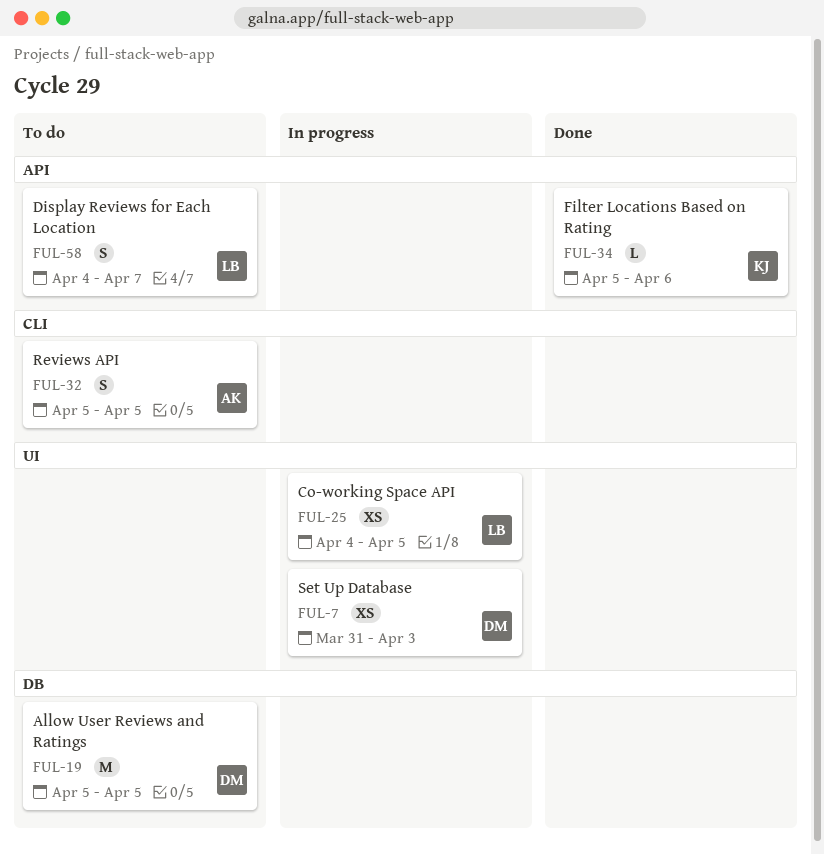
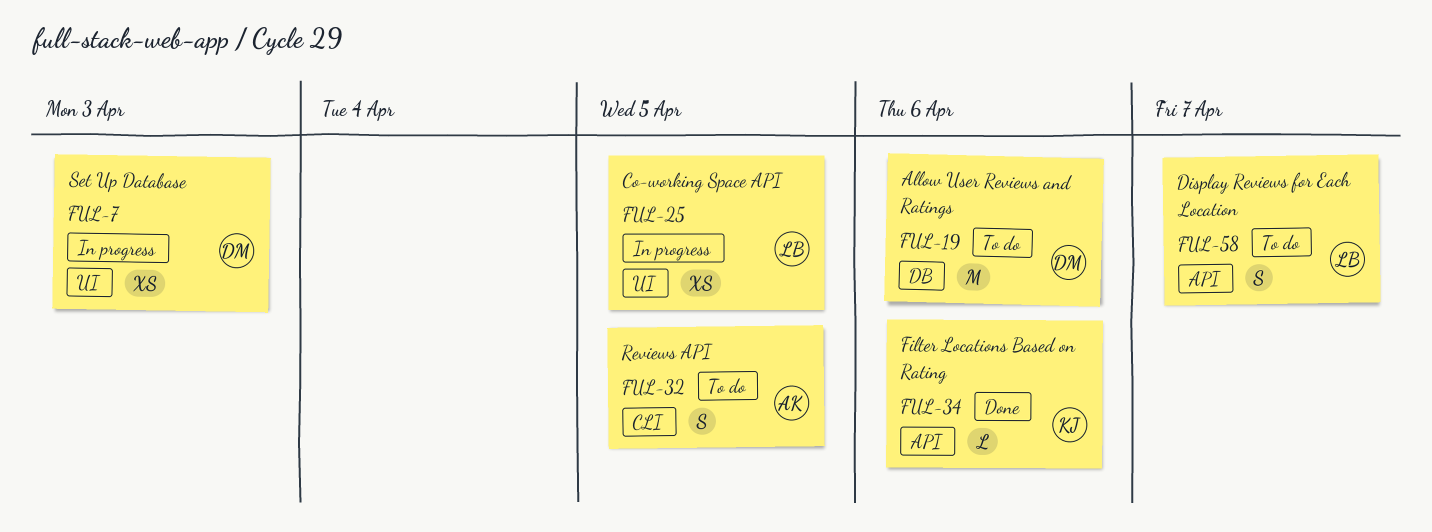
FUL-19, due: Apr 5 -> Apr 6

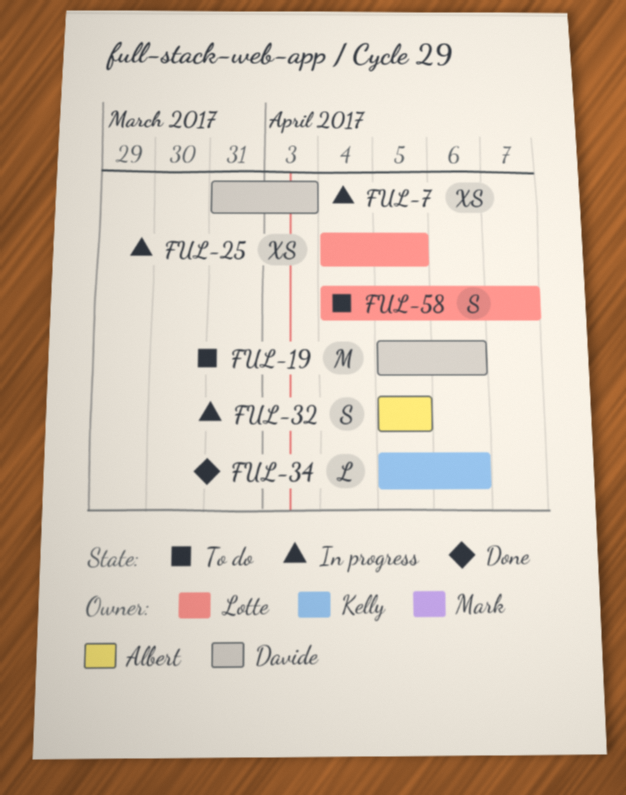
FUL-32, status: To do -> In progress

